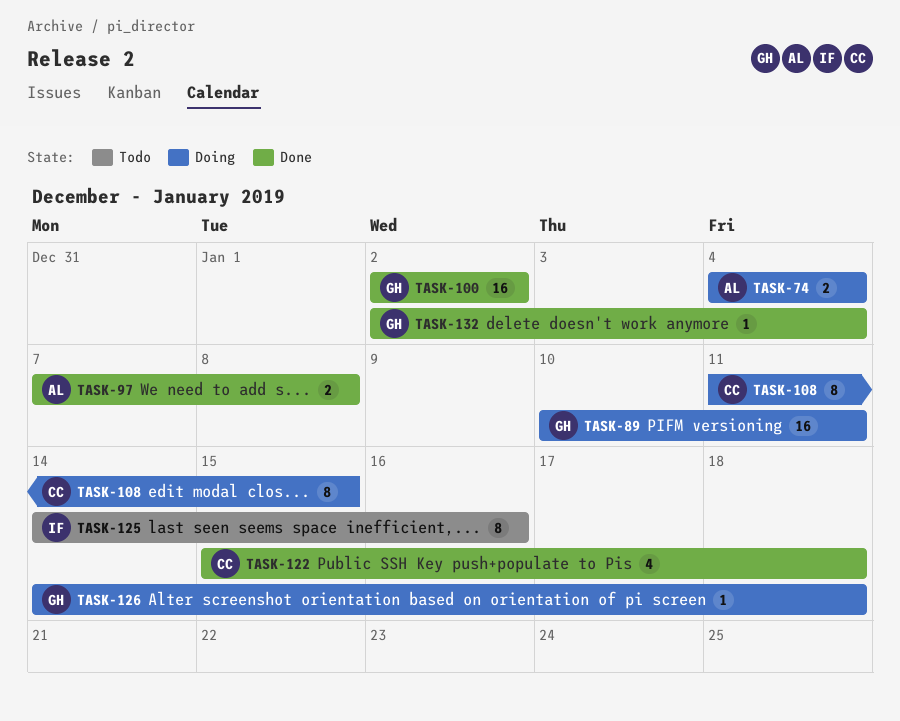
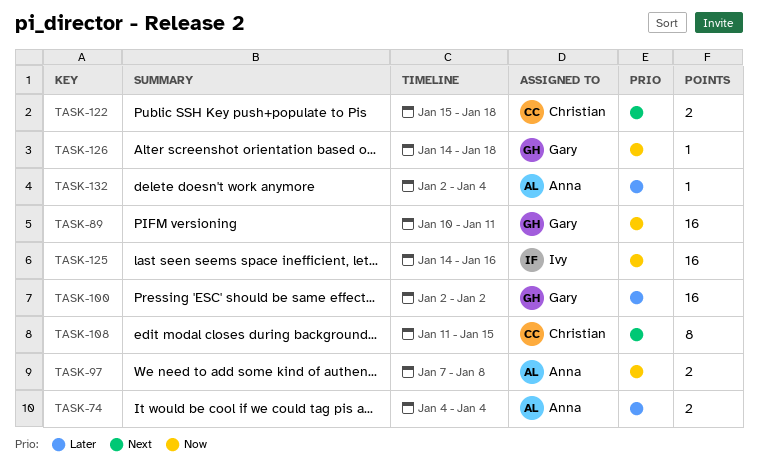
TASK-122, estimate: 4 -> 2
TASK-125, estimate: 8 -> 16
TASK-132, owner: Gary -> Anna

